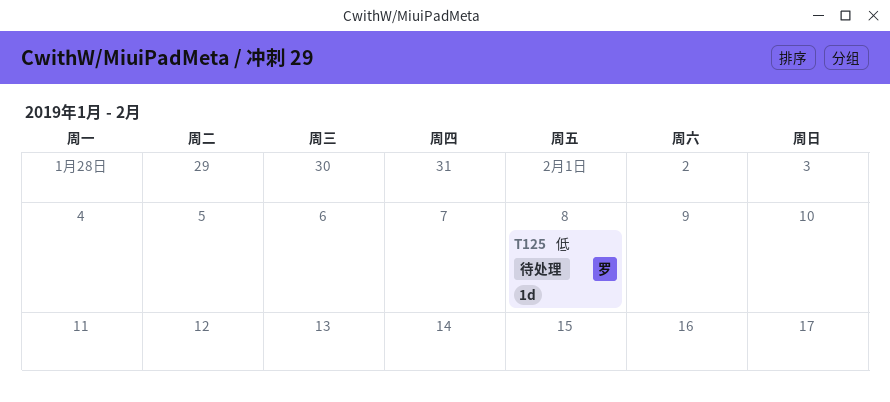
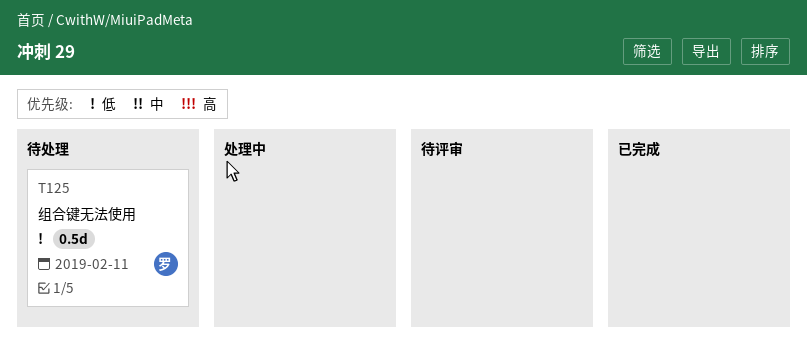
T125, estimate: 1d -> 0.5d
T125, due: Feb 8 -> Feb 11

